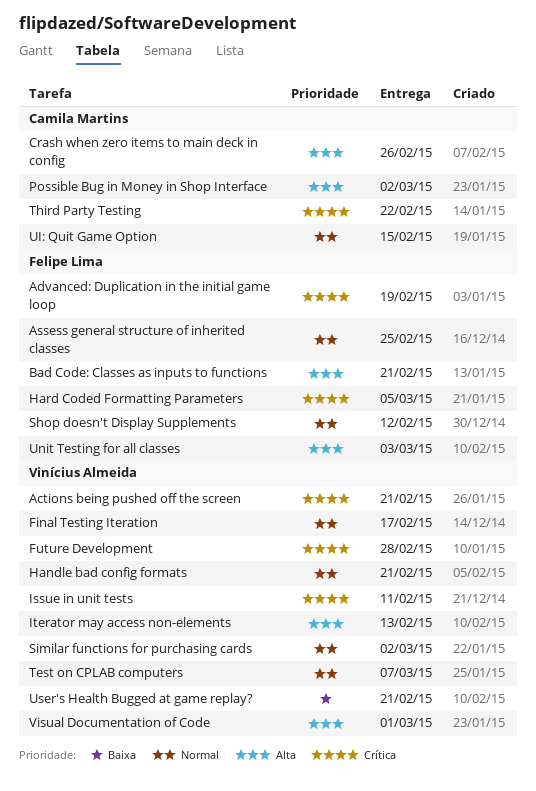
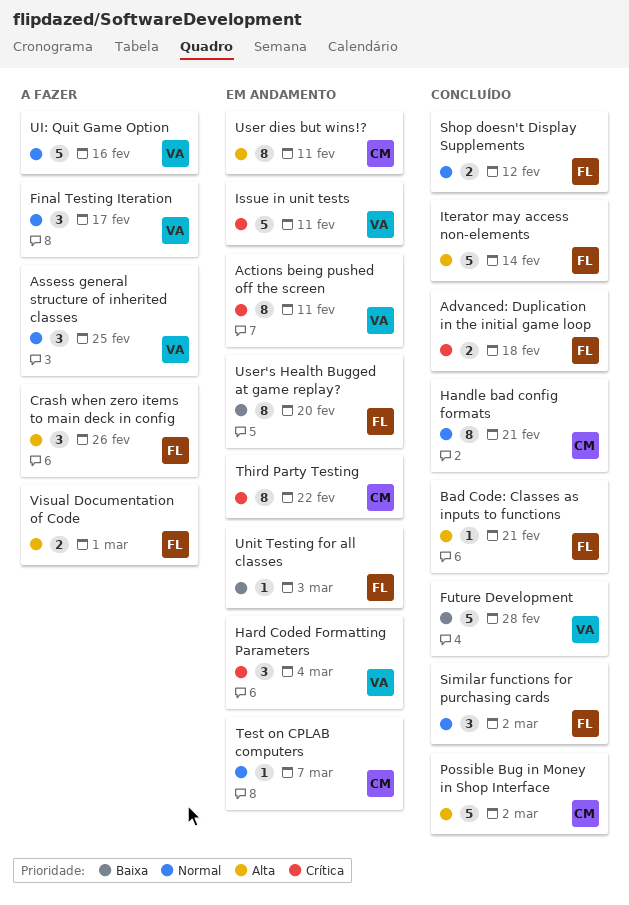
Actions being pushed off the screen, due: Feb 21 -> Feb 11
Advanced: Duplication in the initial game loop, due: Feb 19 -> Feb 18
Assess general structure of inherited classes, owner: Felipe Lima -> Vinícius Almeida
Crash when zero items to main deck in config, owner: Camila Martins -> Felipe Lima
Future Development, priority: Crítica -> Baixa
Handle bad config formats, owner: Vinícius Almeida -> Camila Martins
Hard Coded Formatting Parameters, owner: Felipe Lima -> Vinícius Almeida
Hard Coded Formatting Parameters, due: Mar 5 -> Mar 4
Iterator may access non-elements, owner: Vinícius Almeida -> Felipe Lima
Iterator may access non-elements, due: Feb 13 -> Feb 14
Similar functions for purchasing cards, owner: Vinícius Almeida -> Felipe Lima
Test on CPLAB computers, owner: Vinícius Almeida -> Camila Martins
UI: Quit Game Option, owner: Camila Martins -> Vinícius Almeida
UI: Quit Game Option, due: Feb 15 -> Feb 16
Unit Testing for all classes, priority: Alta -> Baixa
User dies but wins!?: none -> present
User's Health Bugged at game replay?, owner: Vinícius Almeida -> Felipe Lima
User's Health Bugged at game replay?, due: Feb 21 -> Feb 20
Visual Documentation of Code, owner: Vinícius Almeida -> Felipe Lima

